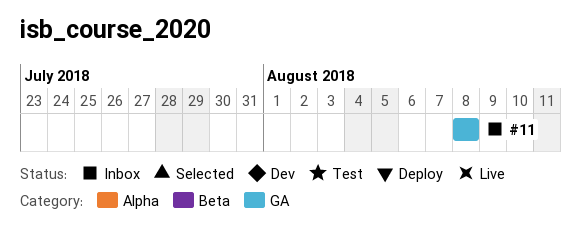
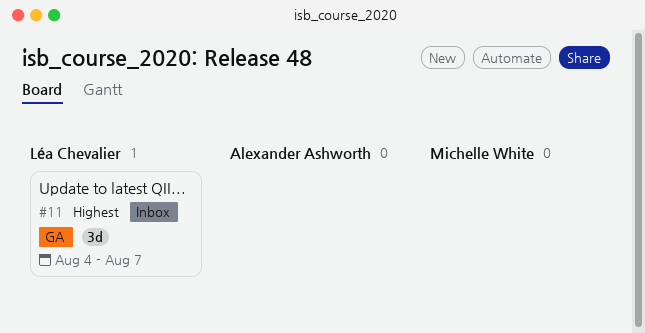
#11, start: Aug 8 -> Aug 4
#11, due: Aug 8 -> Aug 7

